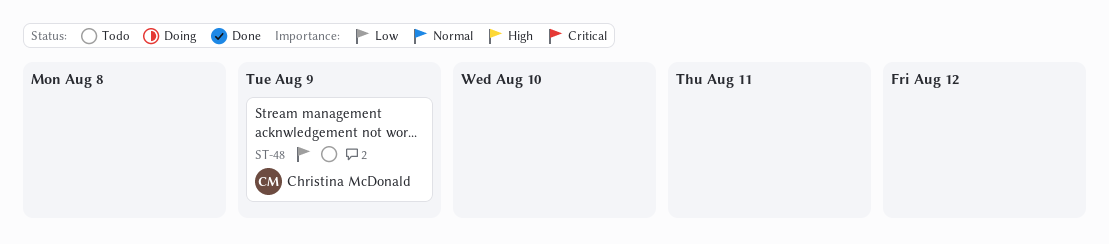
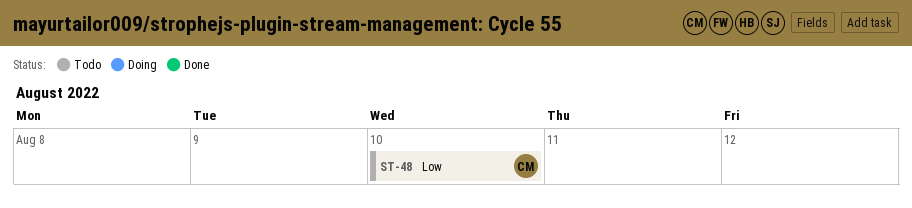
ST-48, due: Aug 9 -> Aug 10

